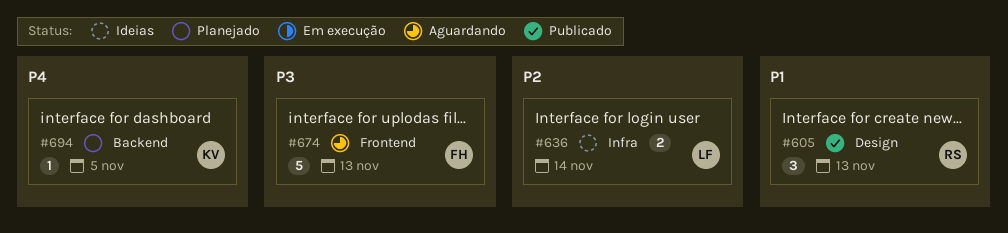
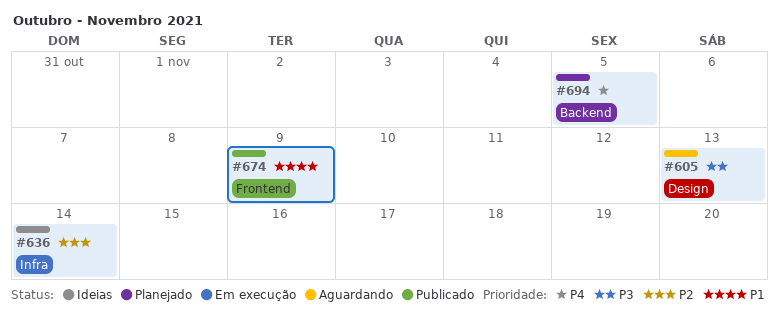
#605, status: Publicado -> Aguardando
#605, priority: P1 -> P3
#674, status: Aguardando -> Publicado
#674, priority: P3 -> P1
#674, due: Nov 13 -> Nov 9

